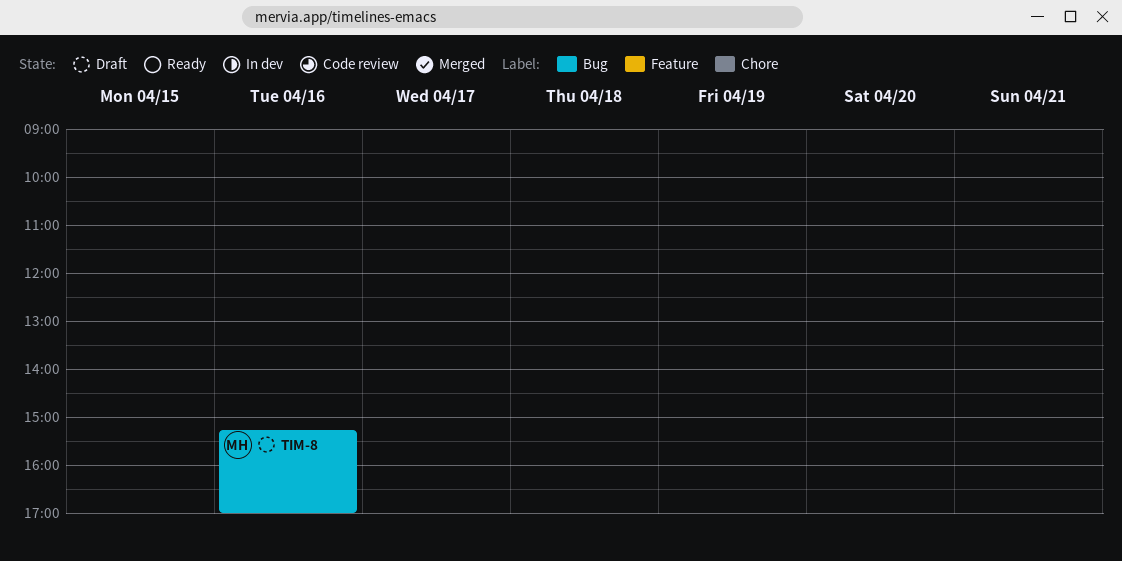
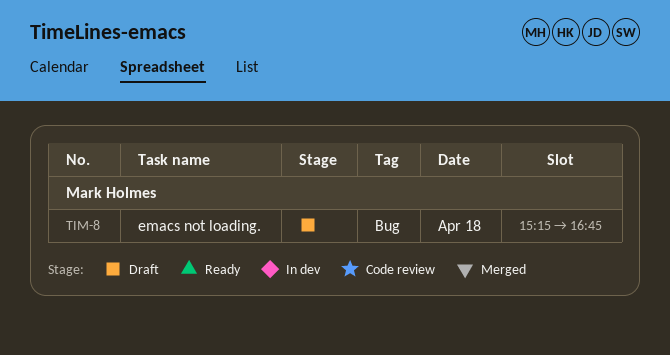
TIM-8, day: Apr 16 -> Apr 18
TIM-8, ends: 17:00 -> 16:45

